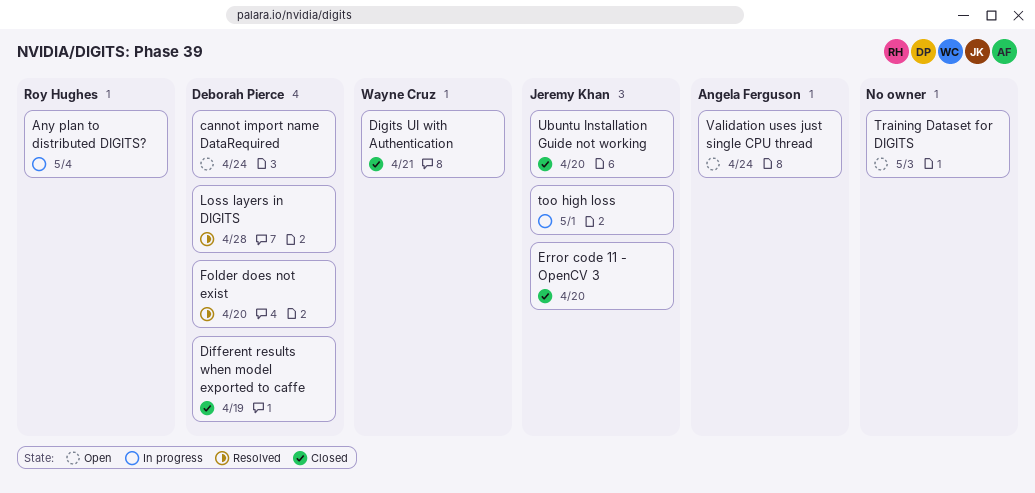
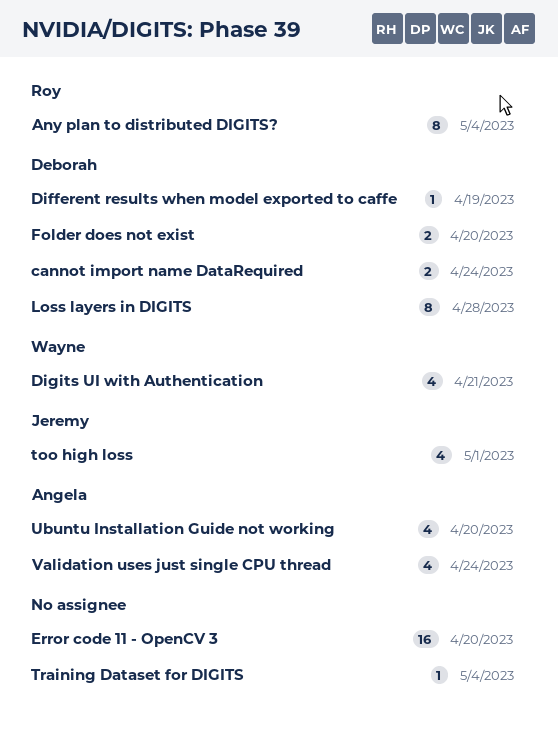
Error code 11 - OpenCV 3, owner: Jeremy Khan -> none
Training Dataset for DIGITS, due: May 3 -> May 4
Ubuntu Installation Guide not working, owner: Jeremy Khan -> Angela Ferguson

